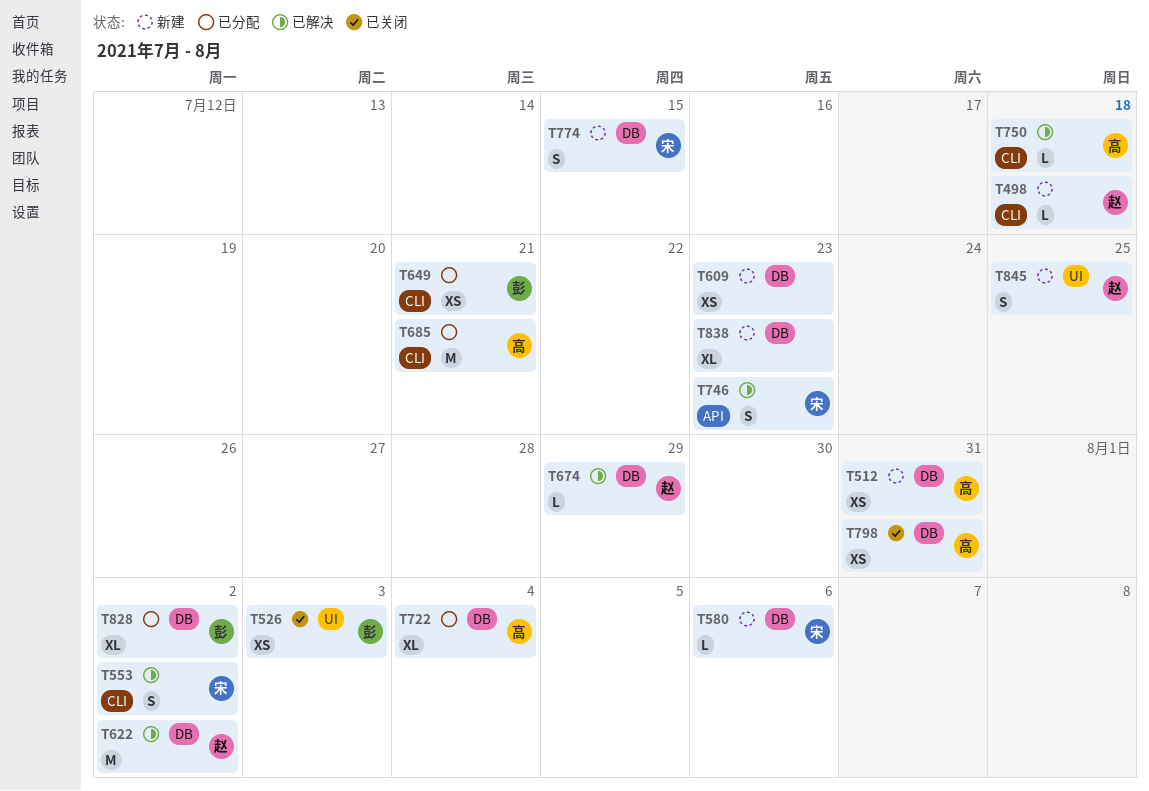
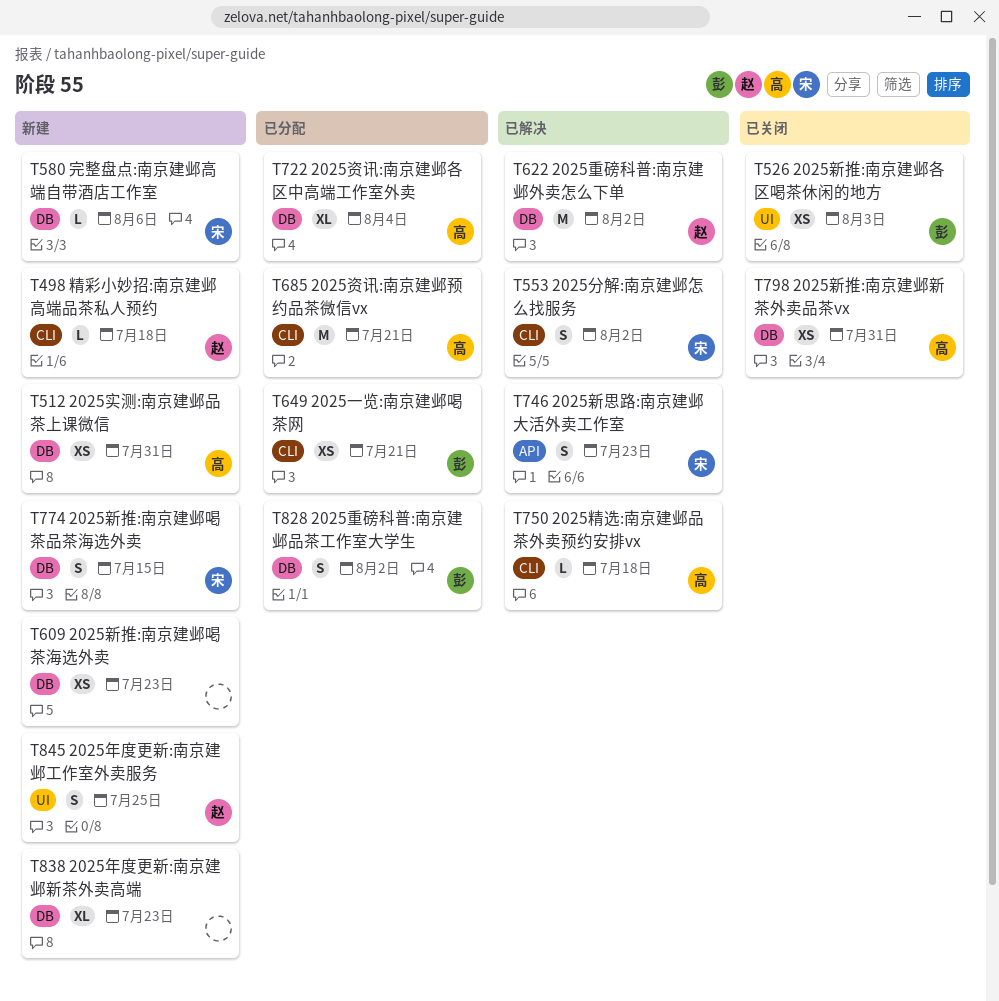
T674: present -> none
T828, estimate: XL -> S

